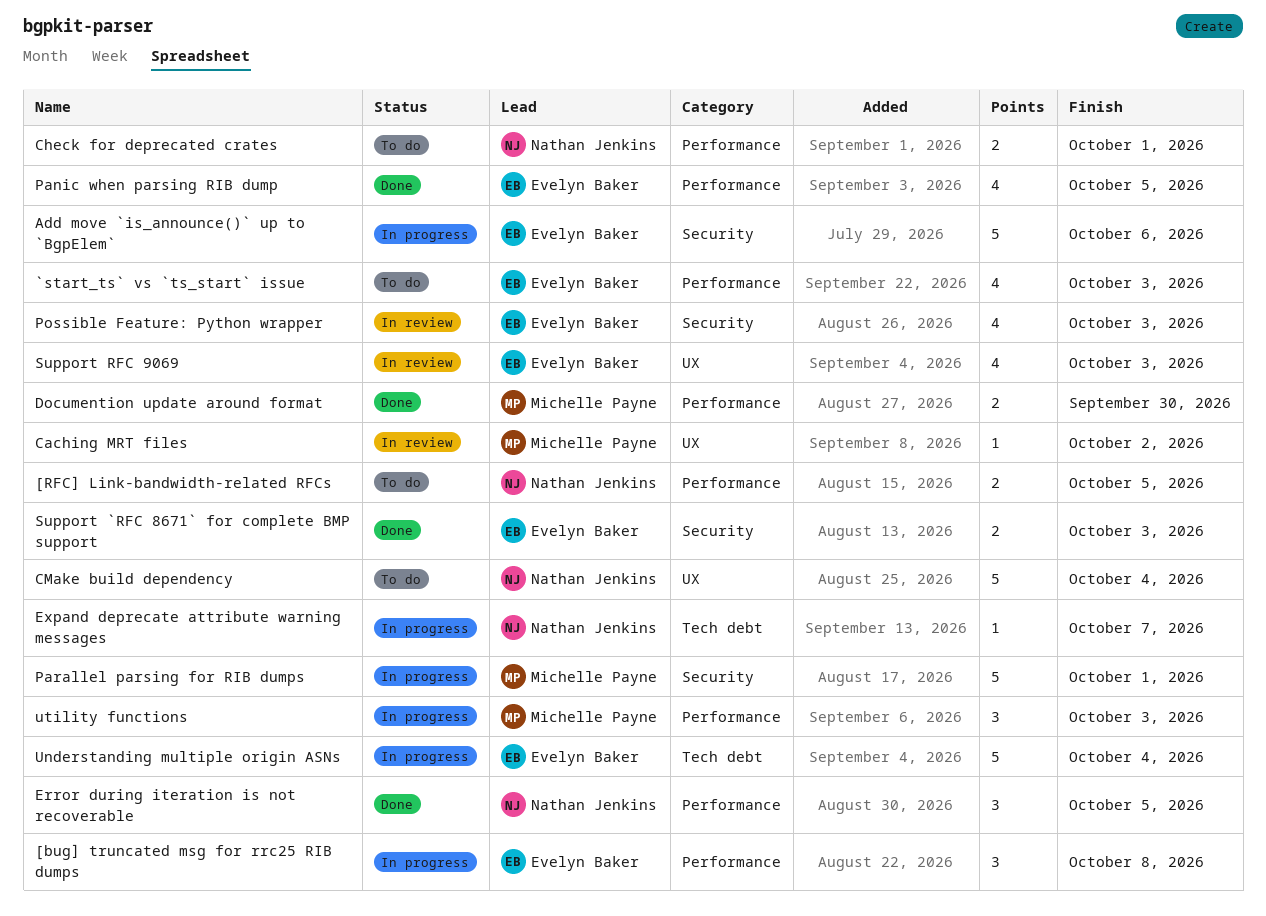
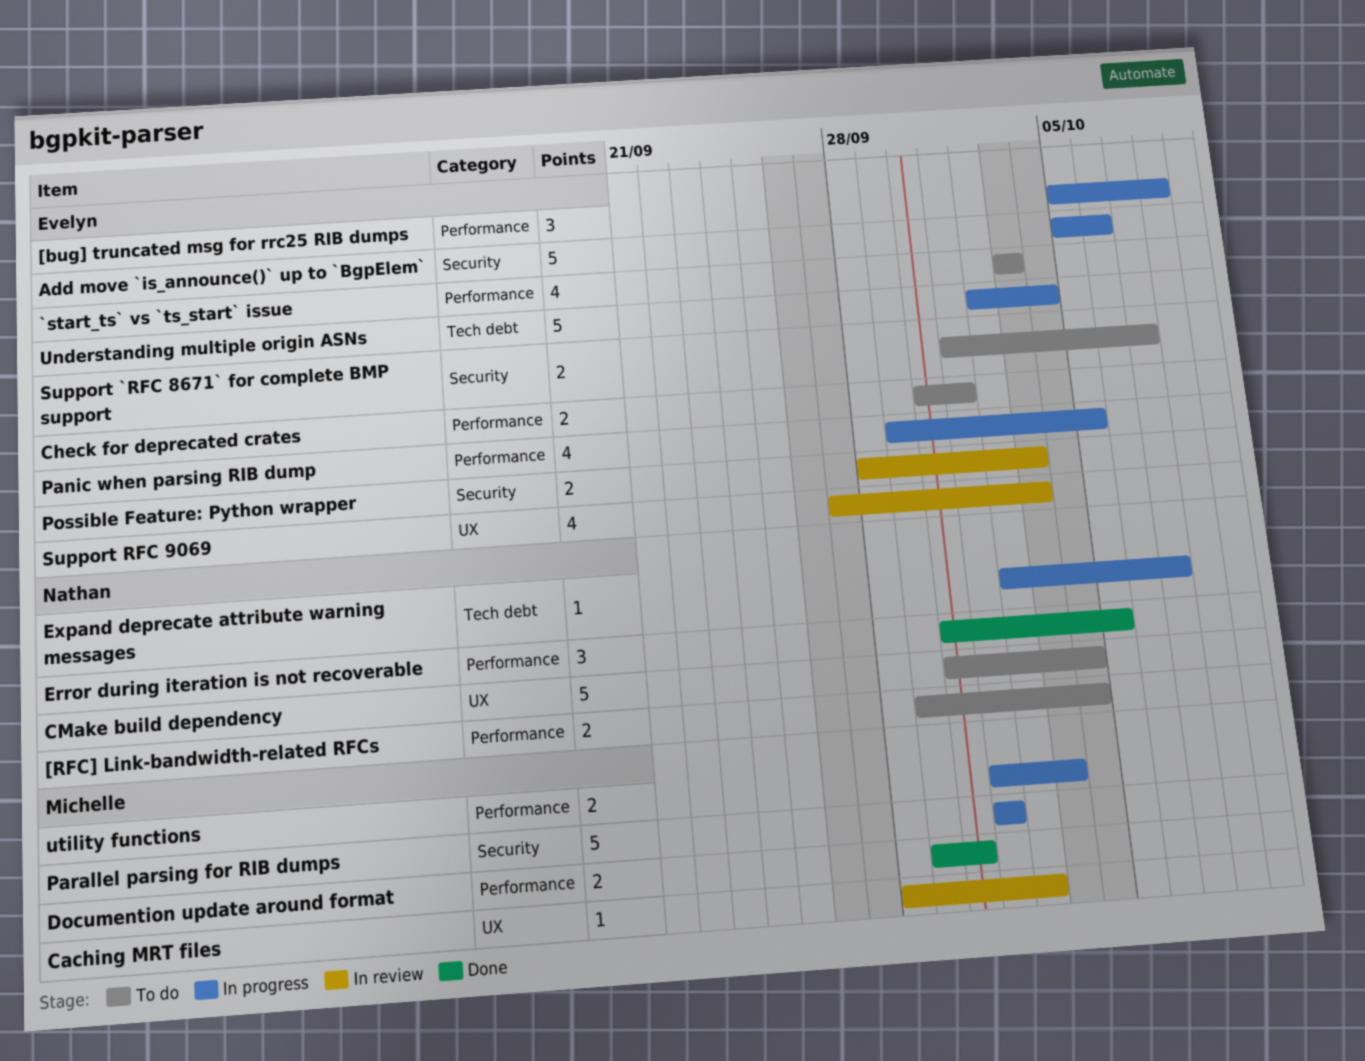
[RFC] Link-bandwidth-related RFCs, due: Oct 5 -> Oct 4
Check for deprecated crates, owner: Nathan Jenkins -> Evelyn Baker
Panic when parsing RIB dump, status: Done -> In progress
Possible Feature: Python wrapper, estimate: 4 -> 2
Support `RFC 8671` for complete BMP support, status: Done -> To do
Support `RFC 8671` for complete BMP support, due: Oct 3 -> Oct 7
utility functions, estimate: 3 -> 2

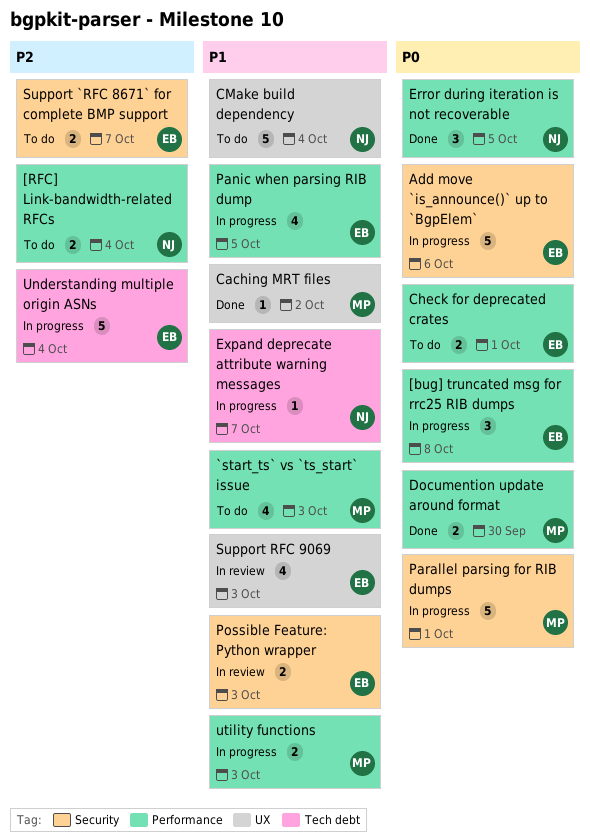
`start_ts` vs `ts_start` issue, owner: Evelyn -> Michelle
Caching MRT files, status: In review -> Done

